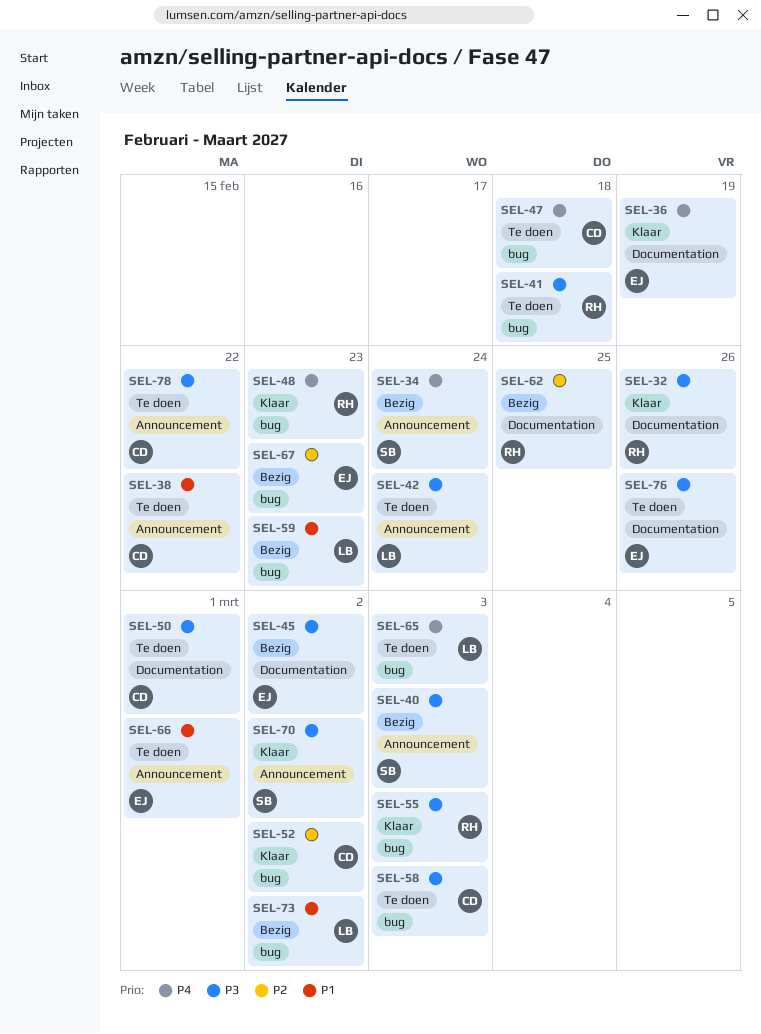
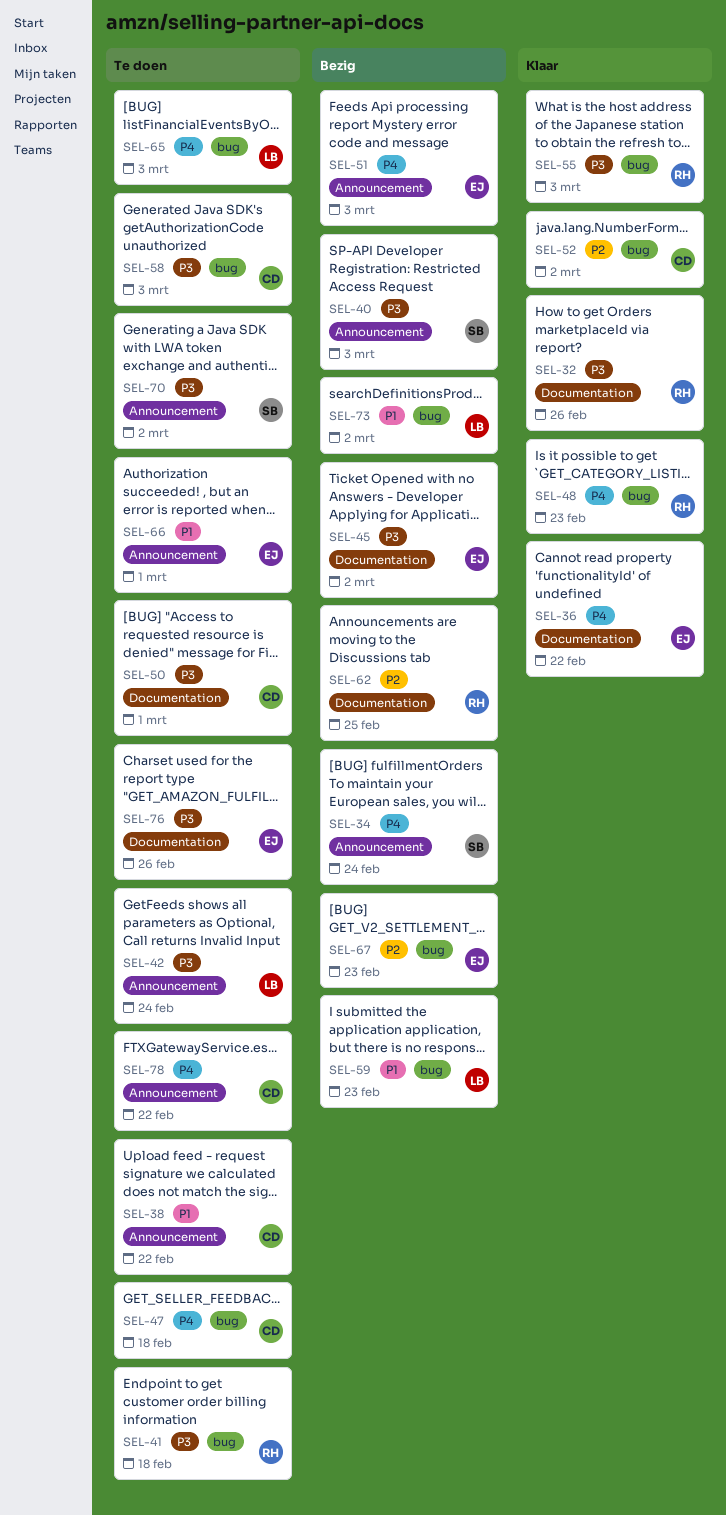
SEL-36, due: Feb 19 -> Feb 22
SEL-51: none -> present
SEL-70, status: Klaar -> Te doen
SEL-78, priority: P3 -> P4

